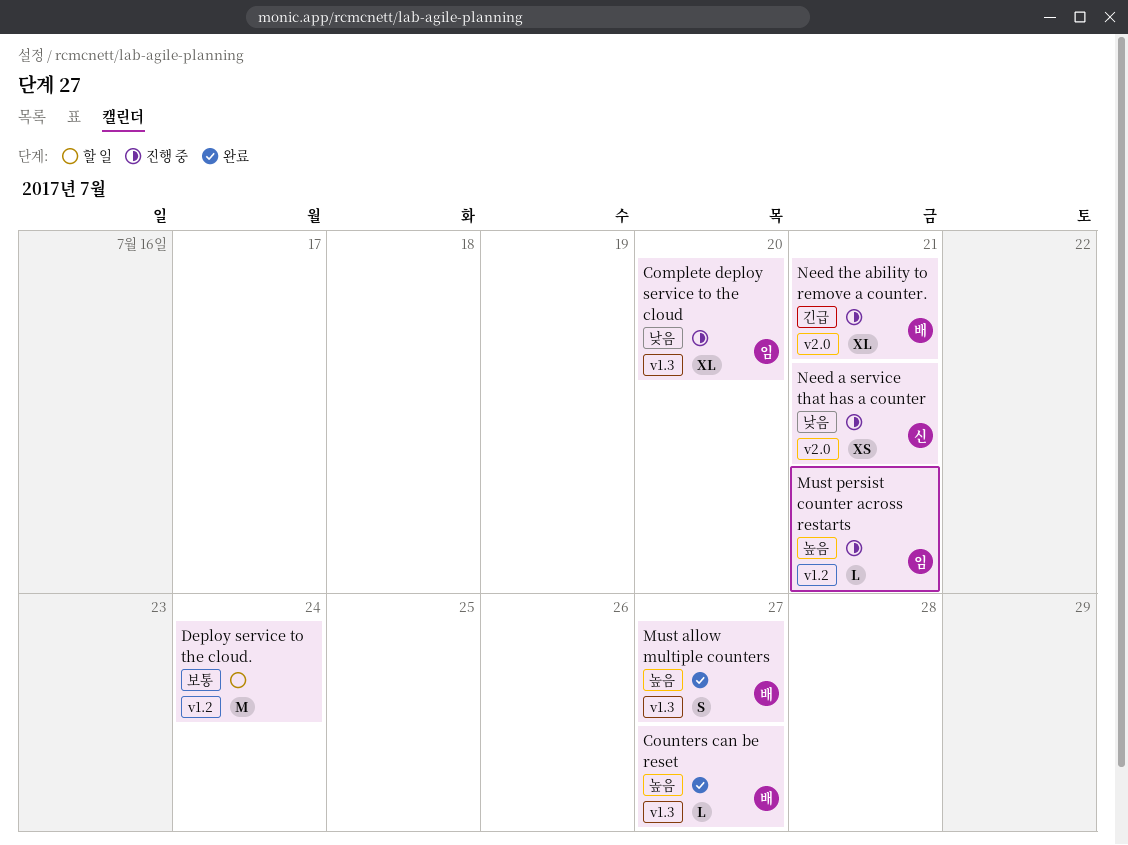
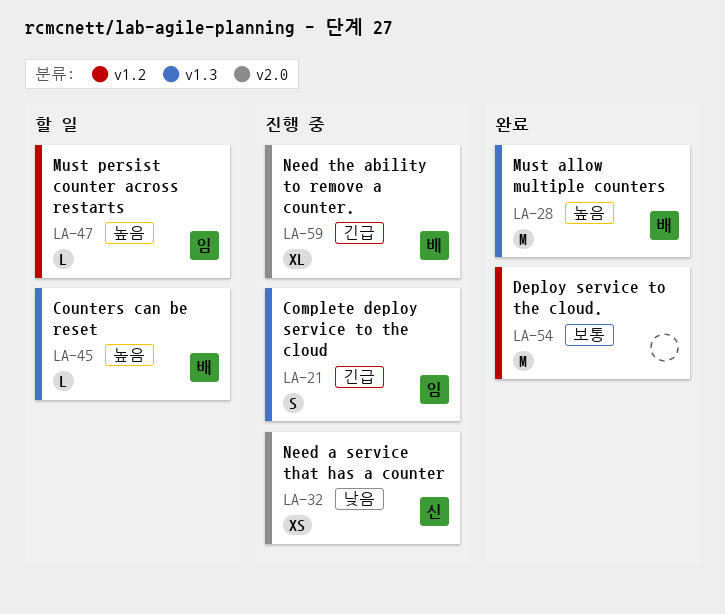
Complete deploy service to the cloud, priority: 낮음 -> 긴급
Complete deploy service to the cloud, estimate: XL -> S
Counters can be reset, status: 완료 -> 할 일
Deploy service to the cloud., status: 할 일 -> 완료
Must allow multiple counters, estimate: S -> M
Must persist counter across restarts, status: 진행 중 -> 할 일

